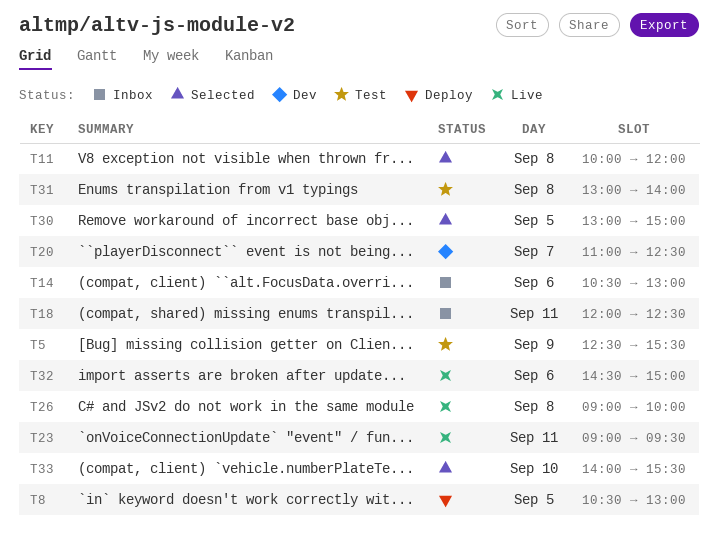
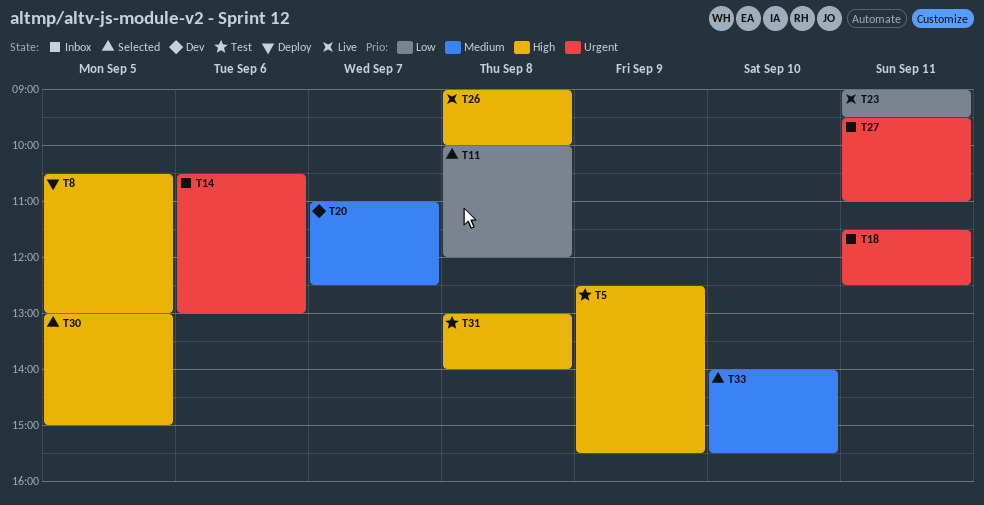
T18, begins: 12:00 -> 11:30
T27: none -> present
T32: present -> none

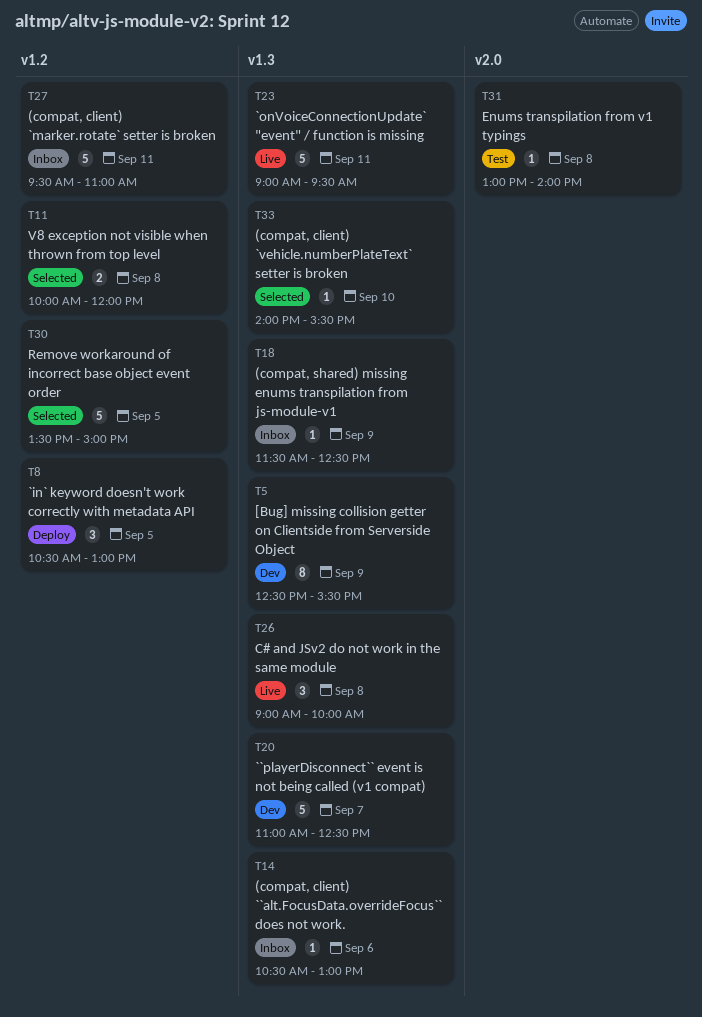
T5, status: Test -> Dev
T18, day: Sep 11 -> Sep 9
T30, begins: 13:00 -> 13:30

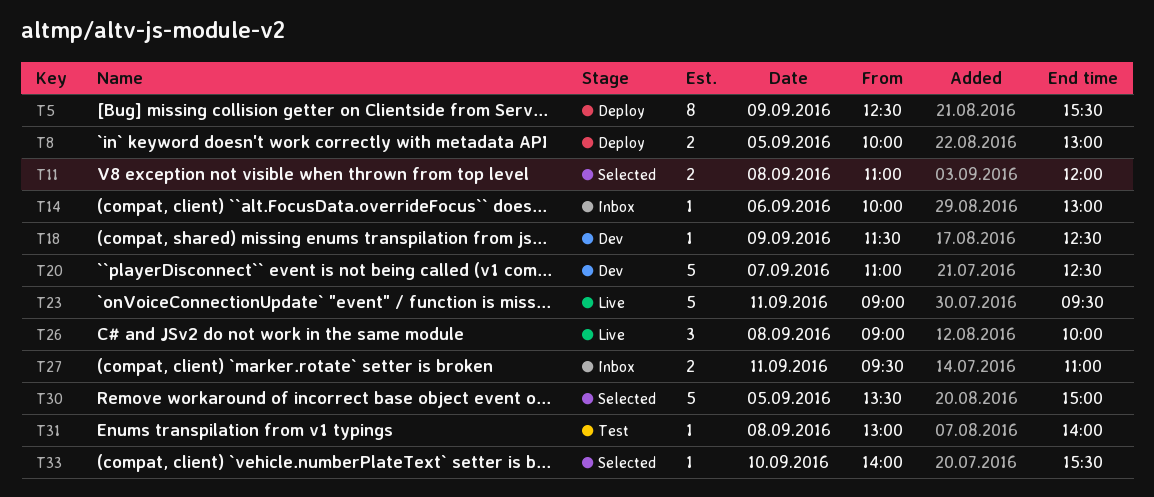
T5, status: Dev -> Deploy
T8, estimate: 3 -> 2
T8, begins: 10:30 -> 10:00
T11, begins: 10:00 -> 11:00
T14, begins: 10:30 -> 10:00
T18, status: Inbox -> Dev
T27, estimate: 5 -> 2

